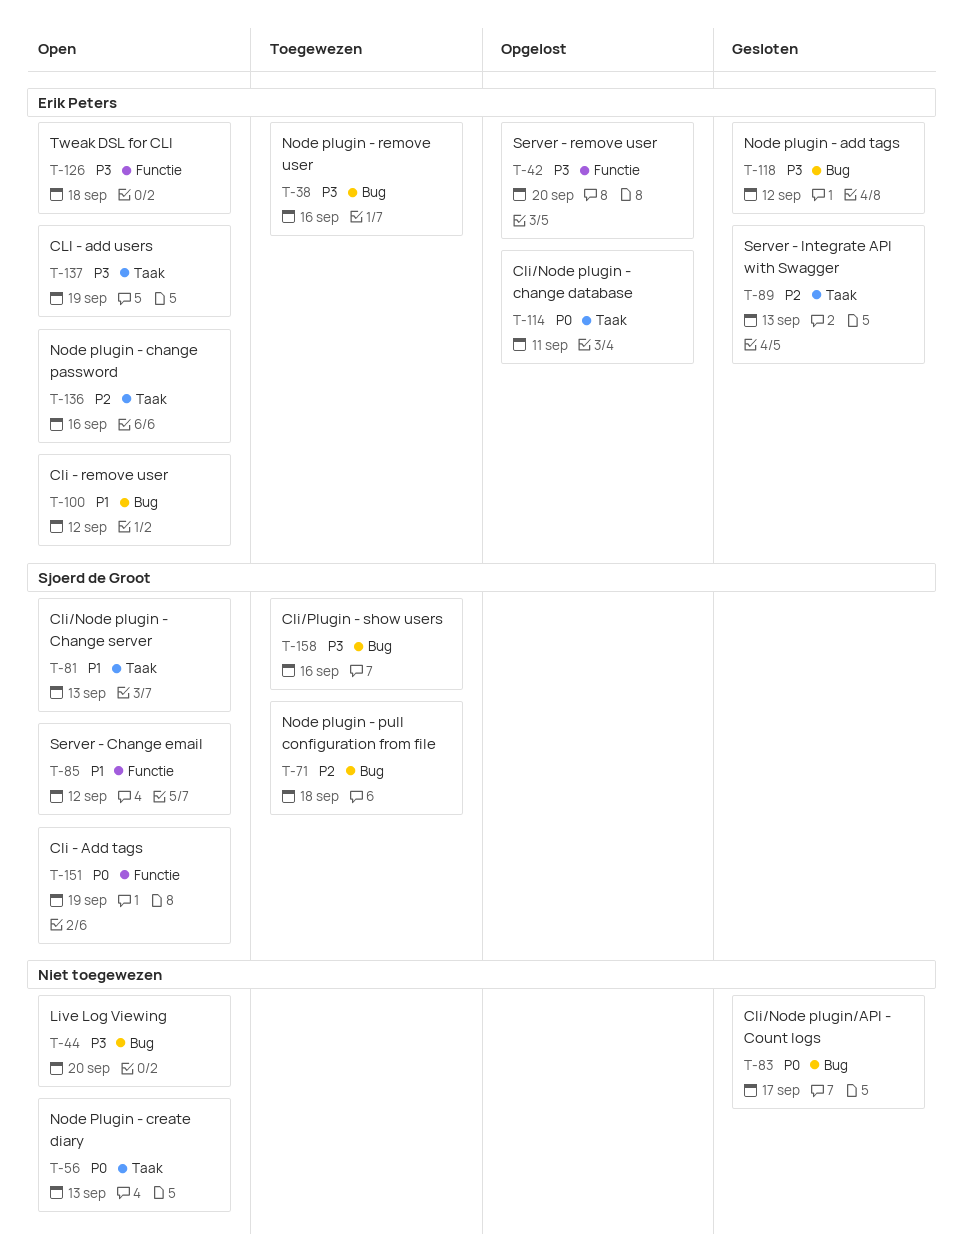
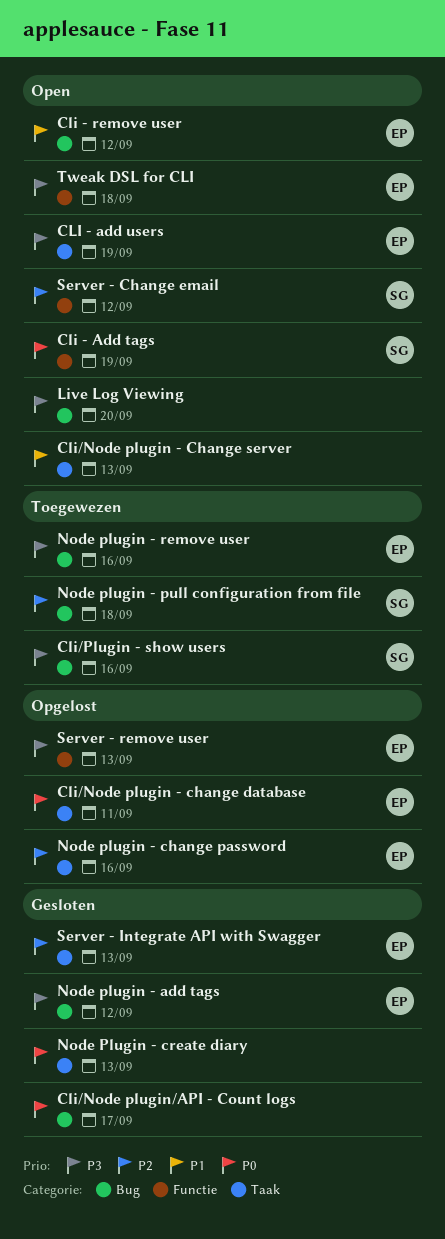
Cli/Node plugin - Change server, owner: Sjoerd de Groot -> none
Node plugin - change password, status: Open -> Opgelost
Node Plugin - create diary, status: Open -> Gesloten
Server - Change email, priority: P1 -> P2
Server - remove user, due: Sep 20 -> Sep 13

